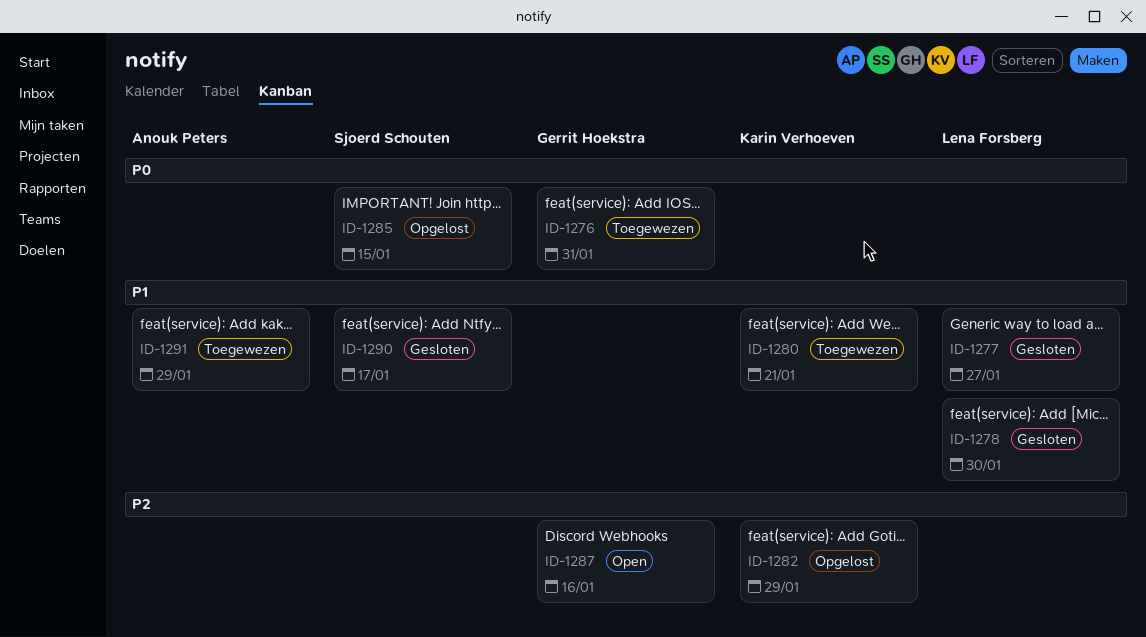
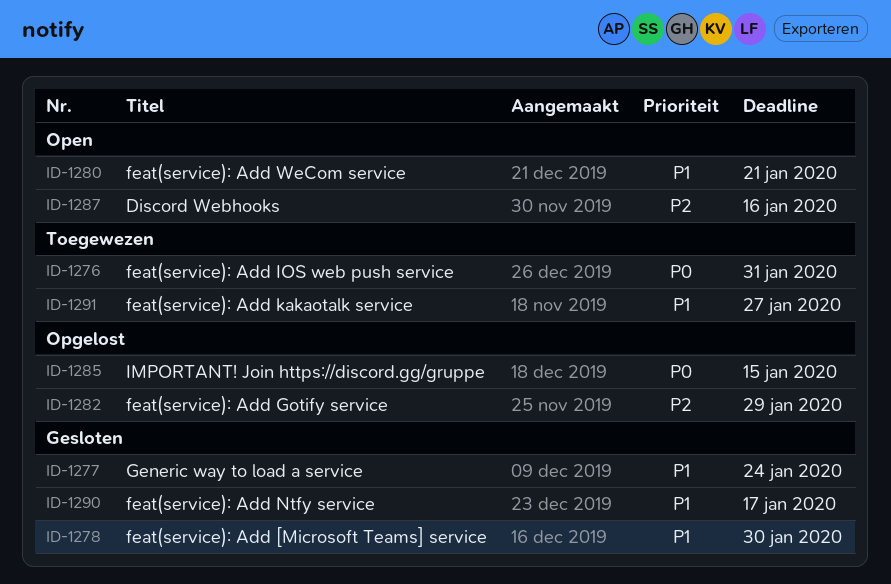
ID-1277, due: Jan 27 -> Jan 24
ID-1280, status: Toegewezen -> Open
ID-1291, due: Jan 29 -> Jan 27

